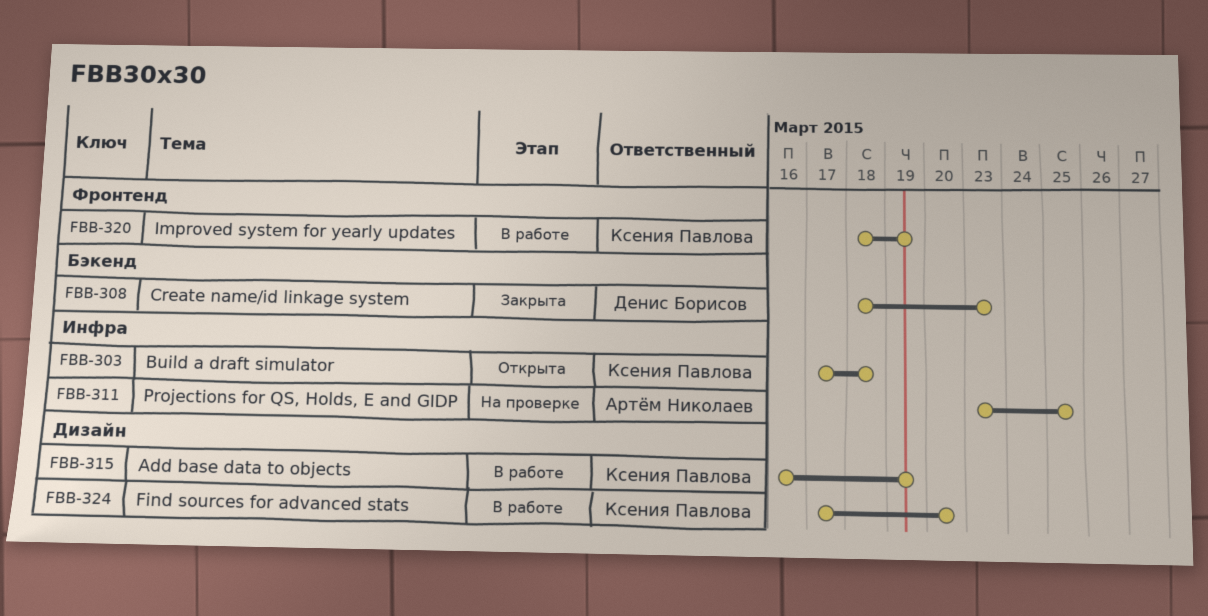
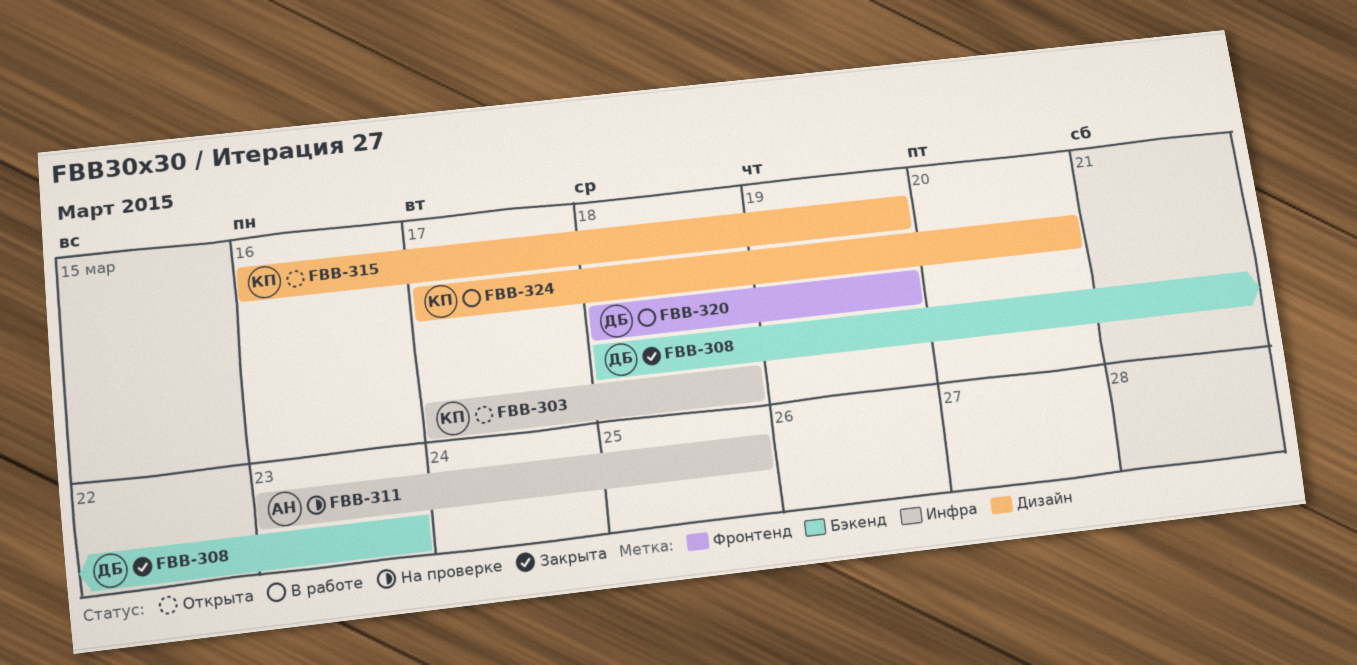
FBB-315, status: В работе -> Открыта
FBB-320, owner: Ксения Павлова -> Денис Борисов

